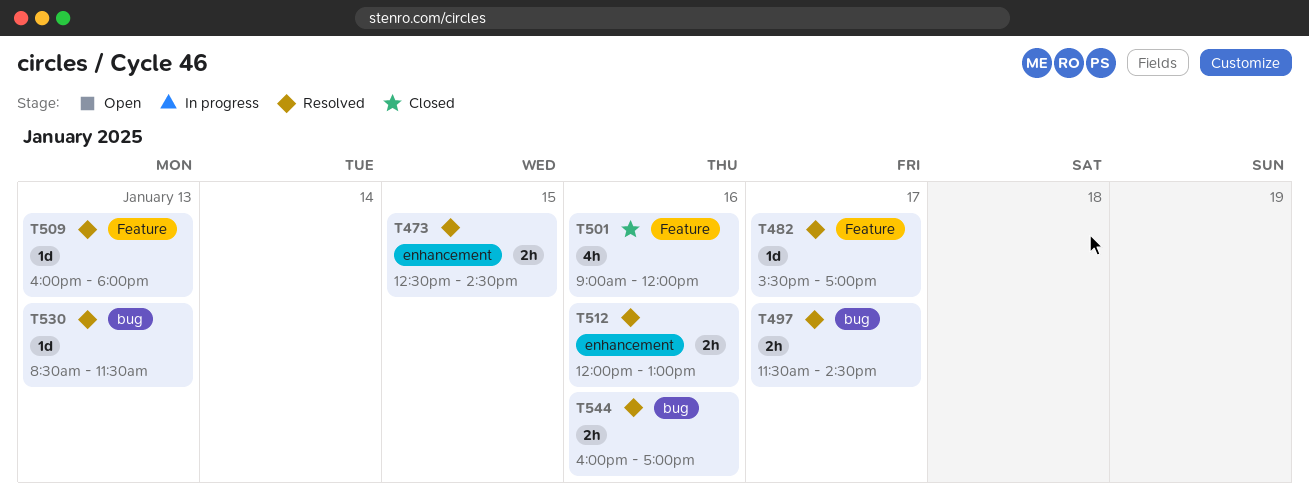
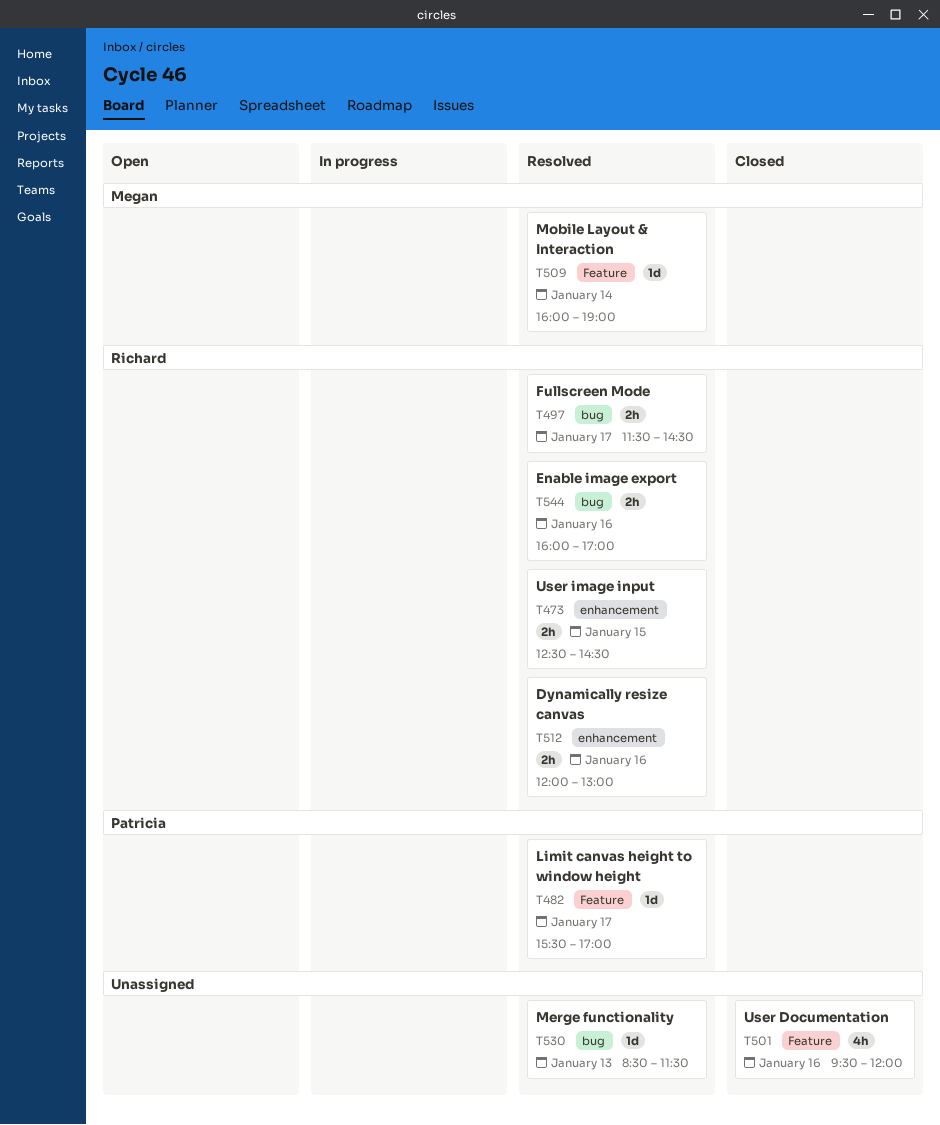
T501, begins: 09:00 -> 09:30
T509, day: Jan 13 -> Jan 14
T509, ends: 18:00 -> 19:00

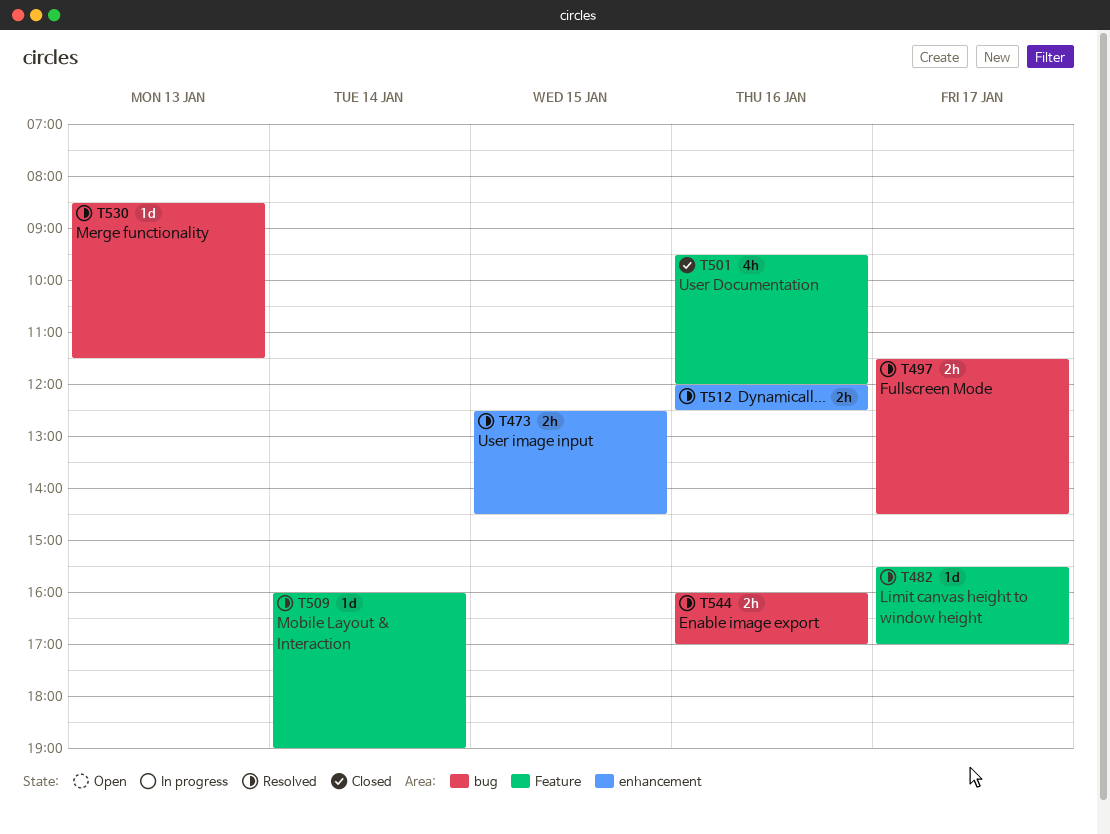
T512, ends: 13:00 -> 12:30

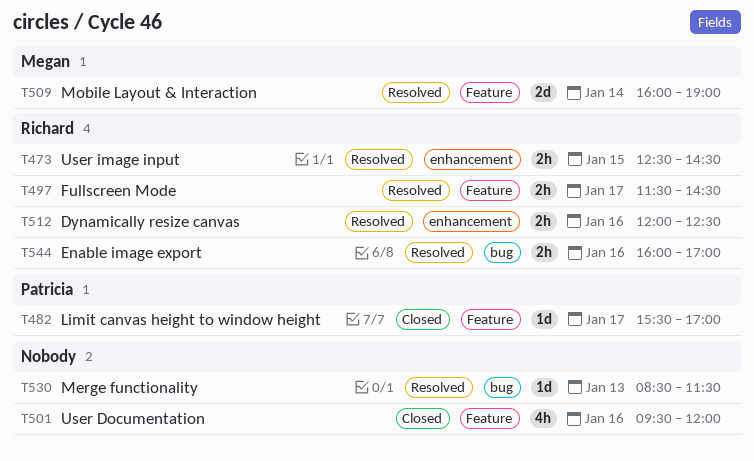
T482, status: Resolved -> Closed
T497, label: bug -> Feature
T509, estimate: 1d -> 2d

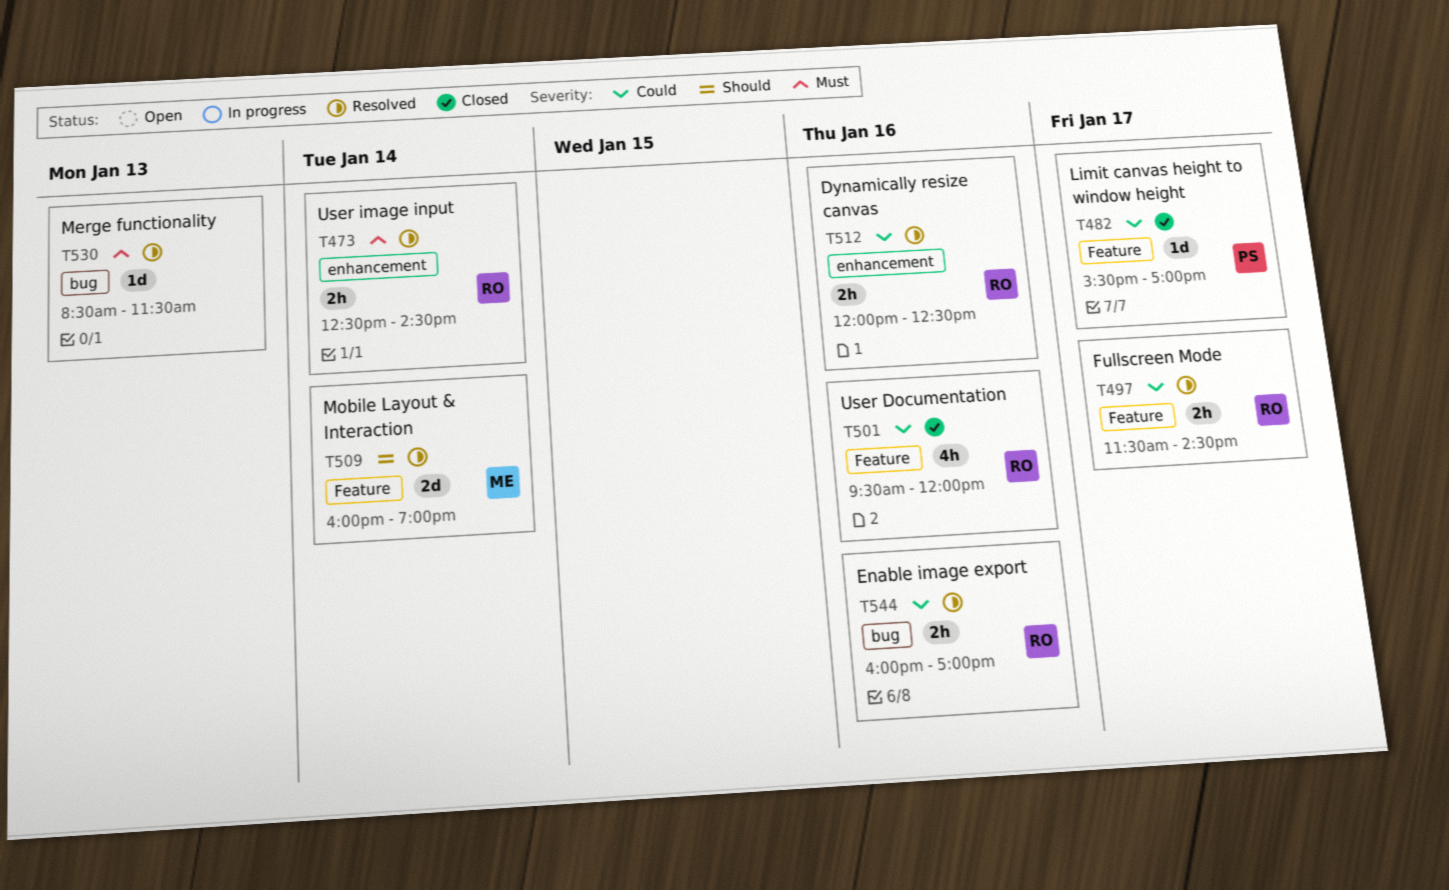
T473, day: Jan 15 -> Jan 14
T501, owner: none -> Richard

